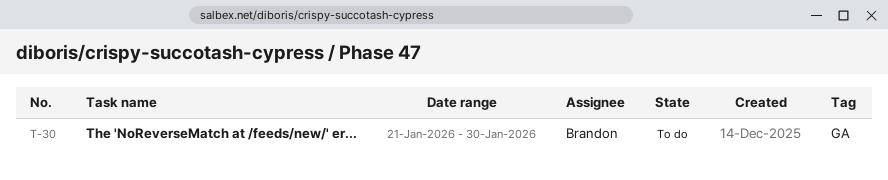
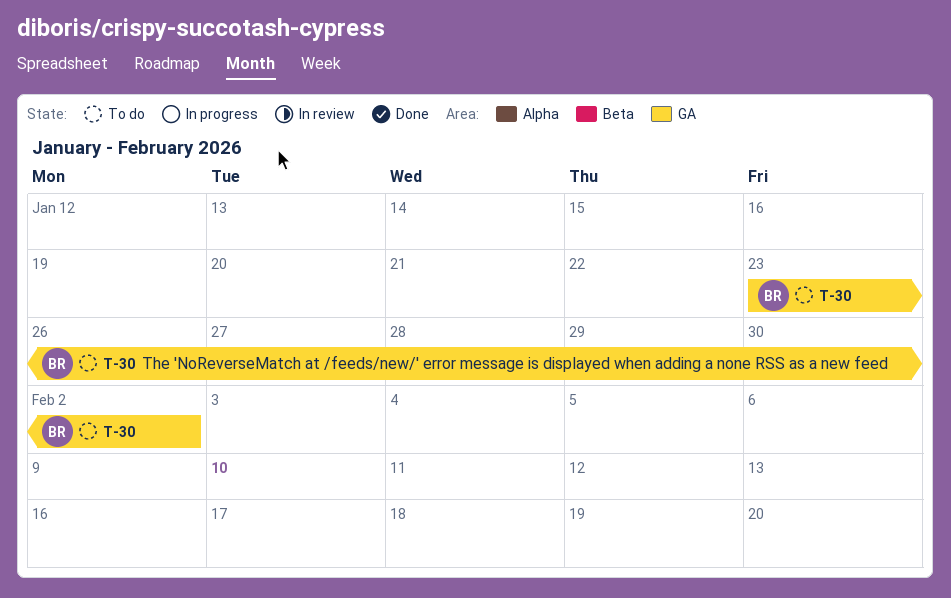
T-30, start: Jan 21 -> Jan 23
T-30, due: Jan 30 -> Feb 2

